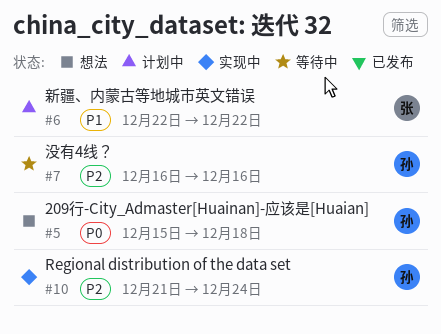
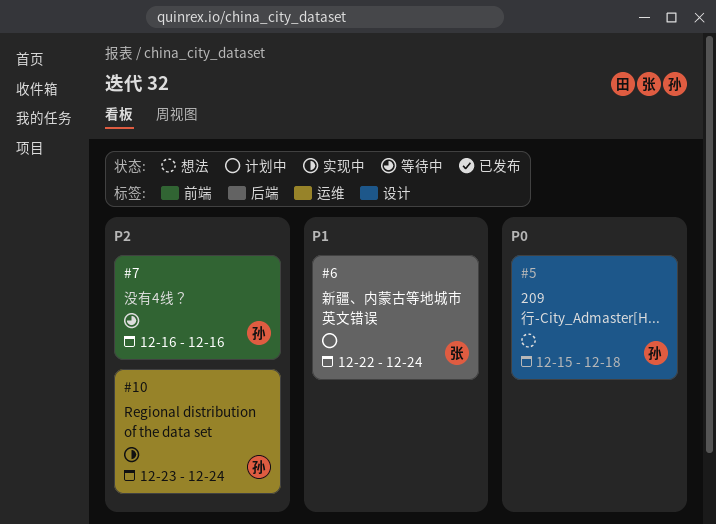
#6, due: Dec 22 -> Dec 24
#10, start: Dec 21 -> Dec 23

